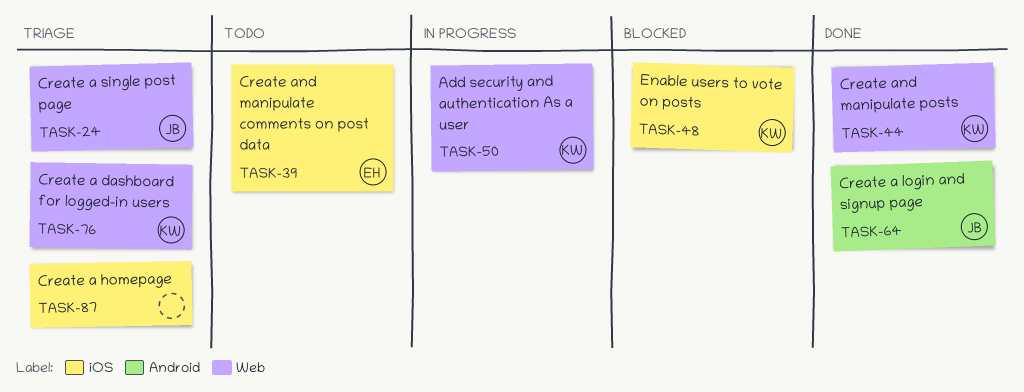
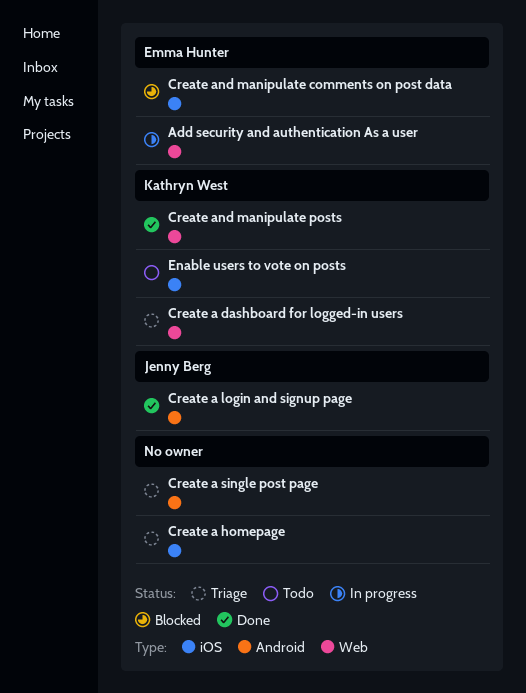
Add security and authentication As a user, owner: Kathryn West -> Emma Hunter
Create a single post page, owner: Jenny Berg -> none
Create a single post page, label: Web -> Android
Create and manipulate comments on post data, status: Todo -> Blocked
Enable users to vote on posts, status: Blocked -> Todo

